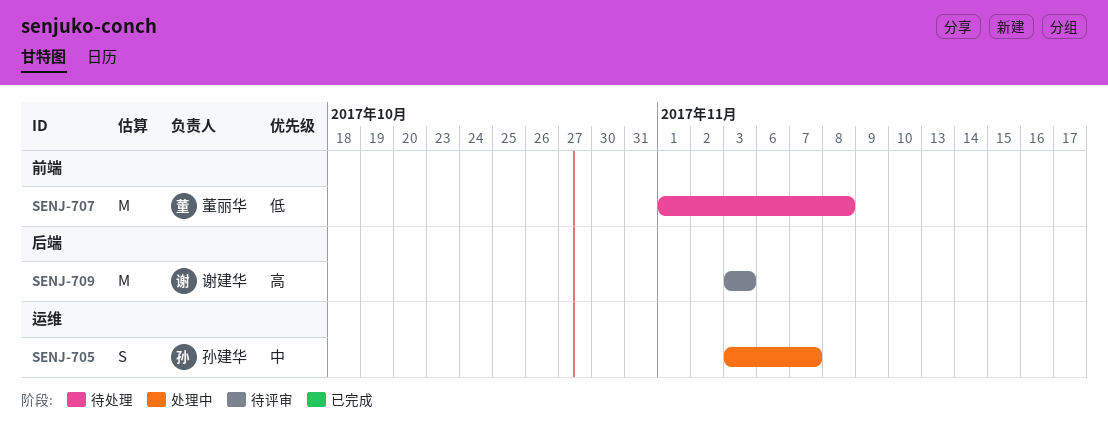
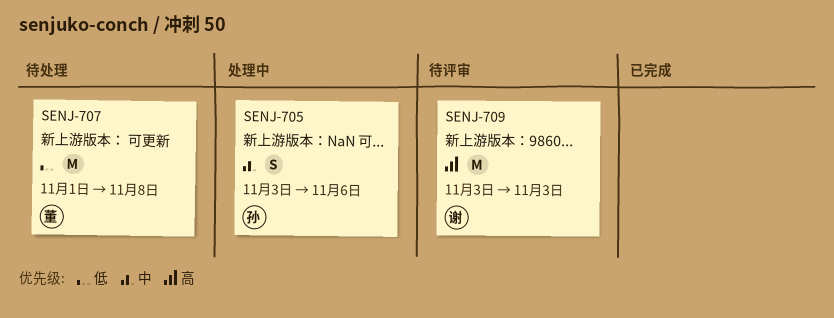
SENJ-705, due: Nov 7 -> Nov 6

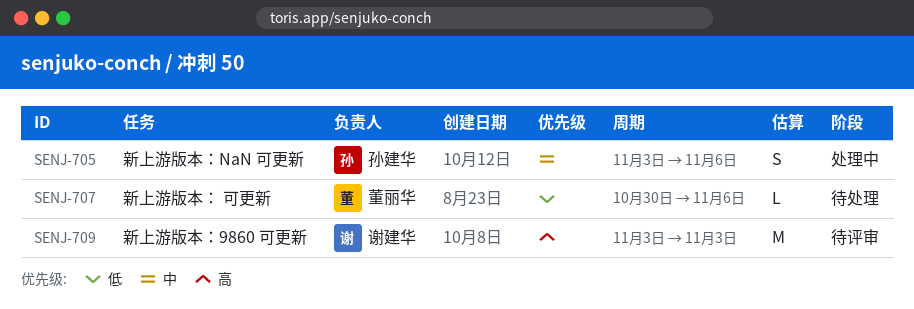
SENJ-707, estimate: M -> L
SENJ-707, start: Nov 1 -> Oct 30
SENJ-707, due: Nov 8 -> Nov 6

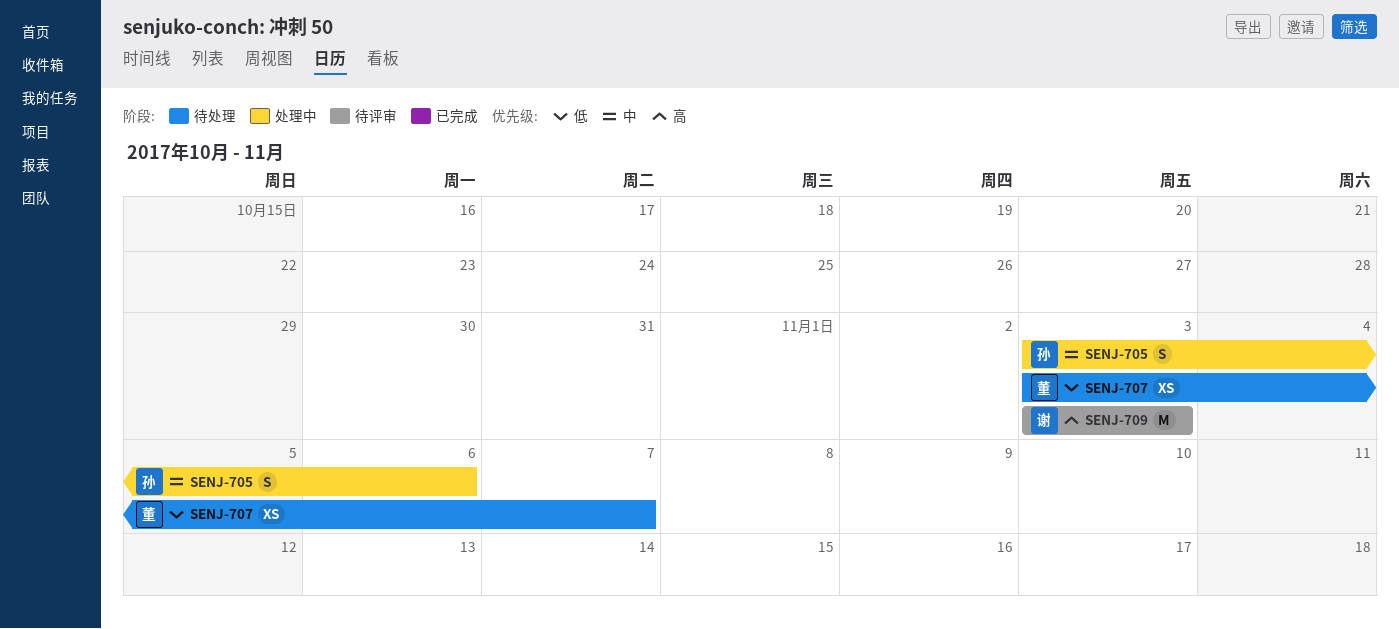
SENJ-707, estimate: L -> XS
SENJ-707, start: Oct 30 -> Nov 3
SENJ-707, due: Nov 6 -> Nov 7

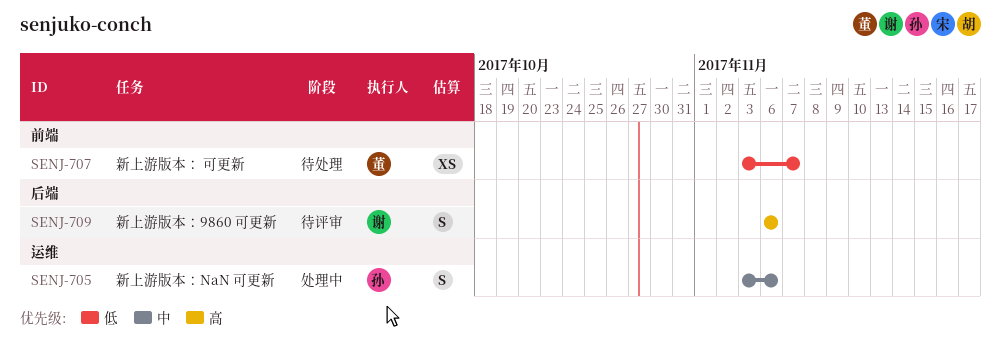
SENJ-709, estimate: M -> S
SENJ-709, start: Nov 3 -> Nov 6
SENJ-709, due: Nov 3 -> Nov 6

